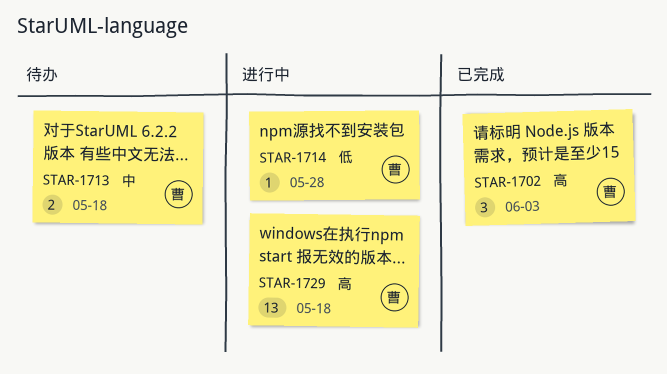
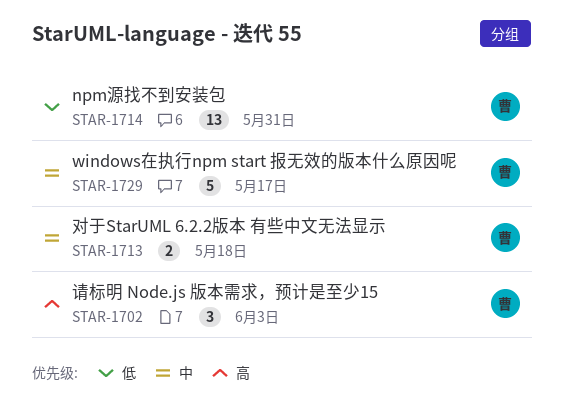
STAR-1714, estimate: 1 -> 13
STAR-1714, due: May 28 -> May 31
STAR-1729, priority: 高 -> 中
STAR-1729, estimate: 13 -> 5
STAR-1729, due: May 18 -> May 17

